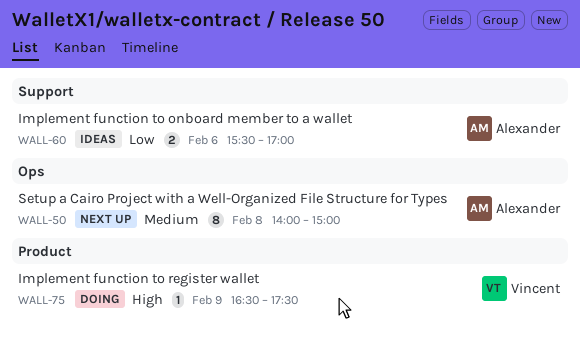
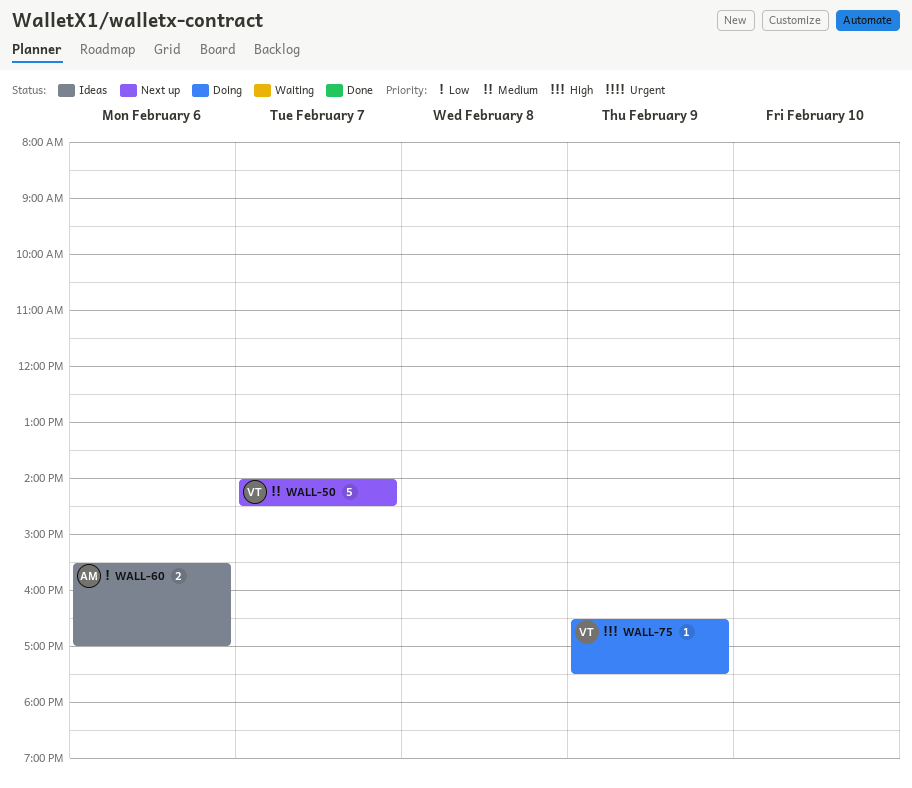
WALL-50, owner: Alexander -> Vincent
WALL-50, estimate: 8 -> 5
WALL-50, day: Feb 8 -> Feb 7
WALL-50, ends: 15:00 -> 14:30

